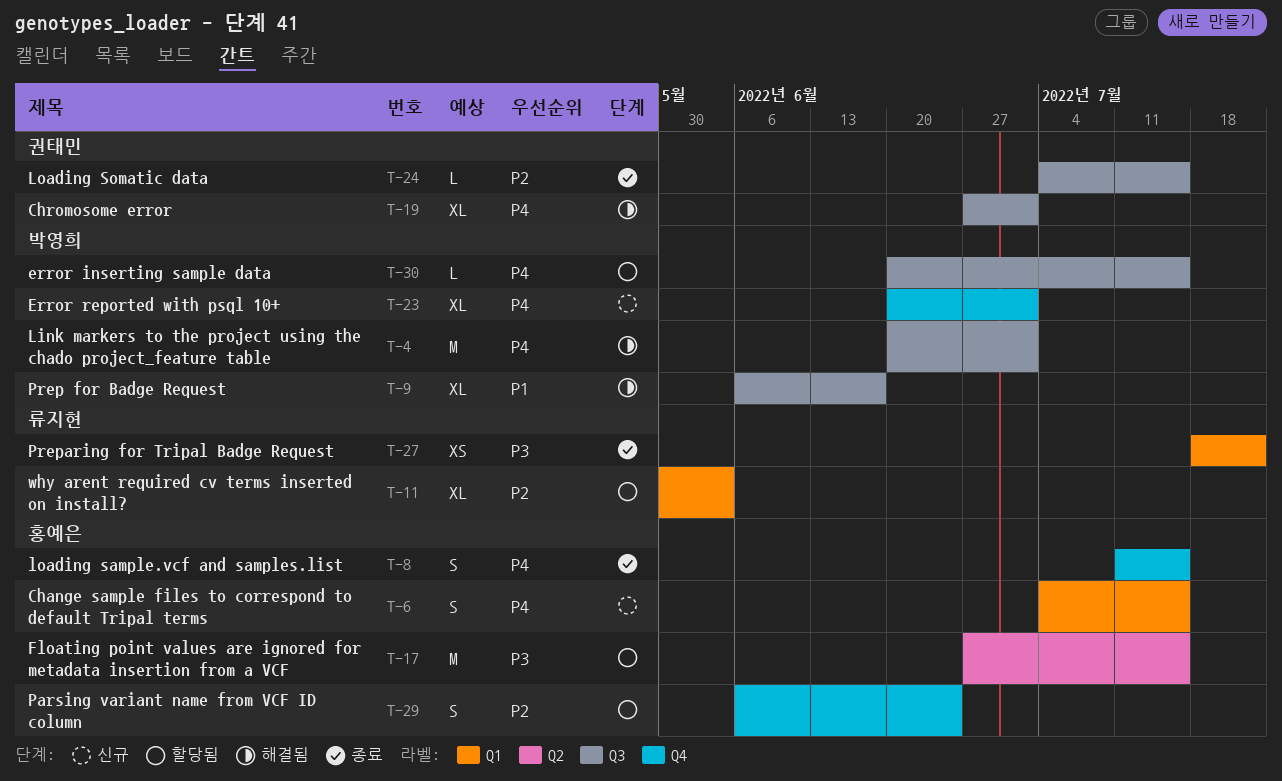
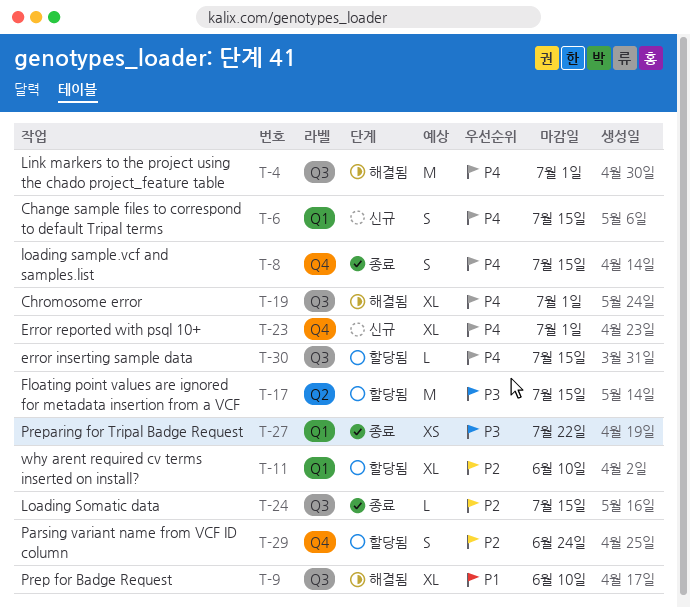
T-9, due: Jun 17 -> Jun 10
T-11, due: Jun 3 -> Jun 10

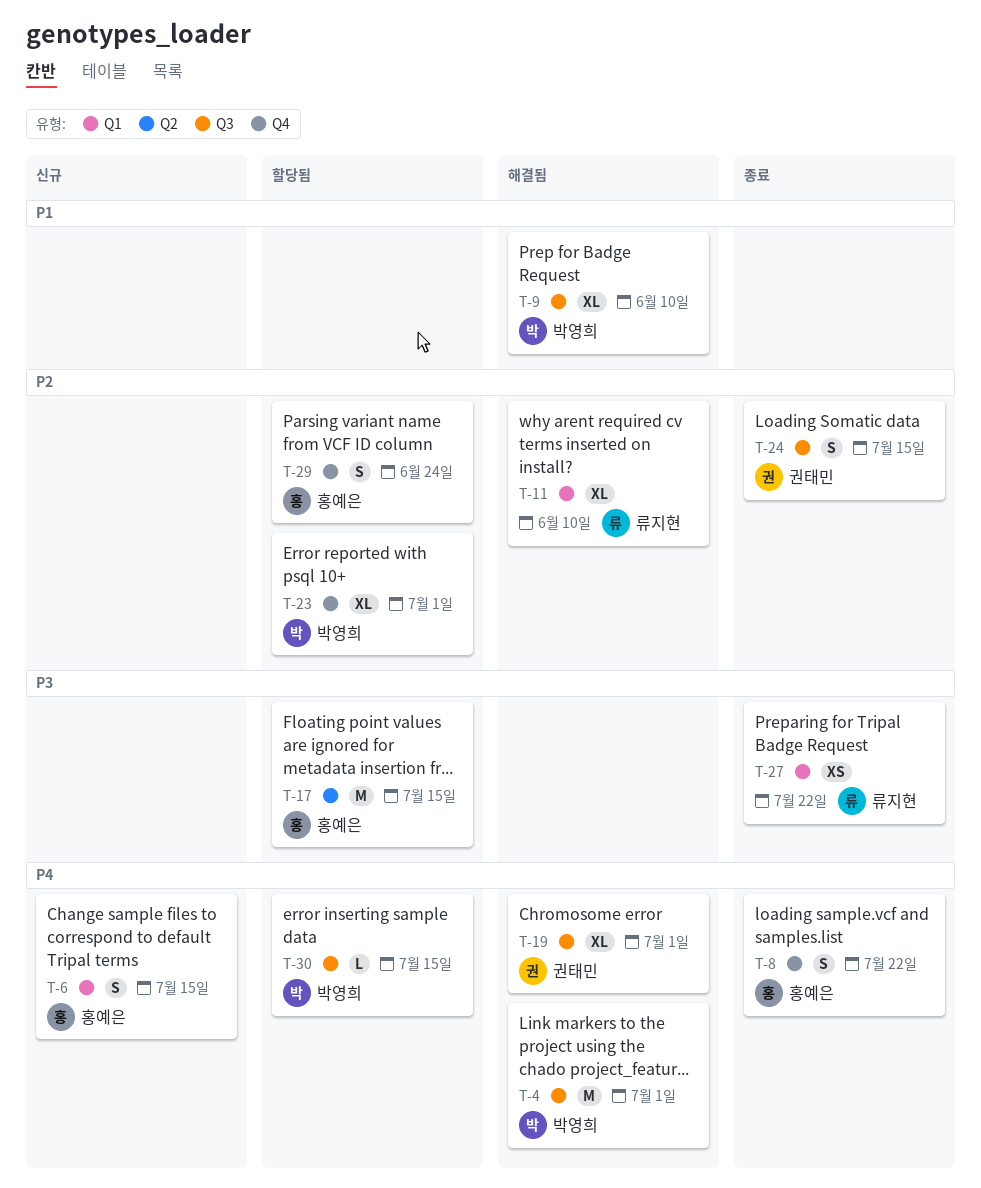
T-8, due: Jul 15 -> Jul 22
T-11, status: 할당됨 -> 해결됨
T-23, status: 신규 -> 할당됨
T-23, priority: P4 -> P2
T-24, estimate: L -> S

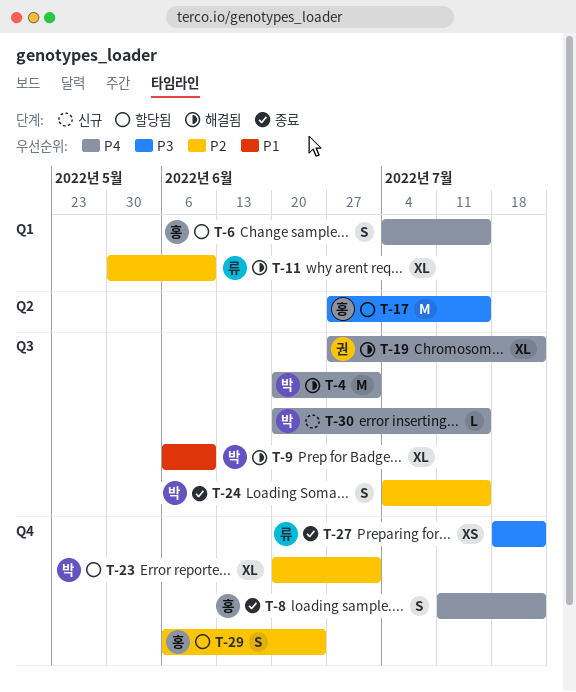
T-6, status: 신규 -> 할당됨
T-19, due: Jul 1 -> Jul 22
T-24, owner: 권태민 -> 박영희
T-27, label: Q1 -> Q4
T-30, status: 할당됨 -> 신규

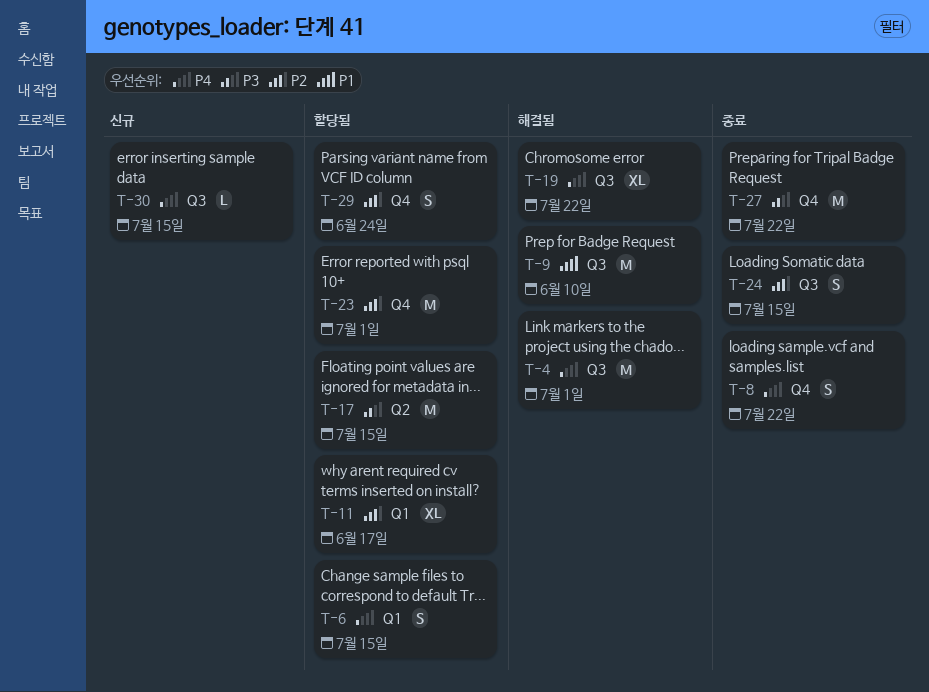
T-9, estimate: XL -> M
T-11, status: 해결됨 -> 할당됨
T-11, due: Jun 10 -> Jun 17
T-23, estimate: XL -> M
T-27, estimate: XS -> M

